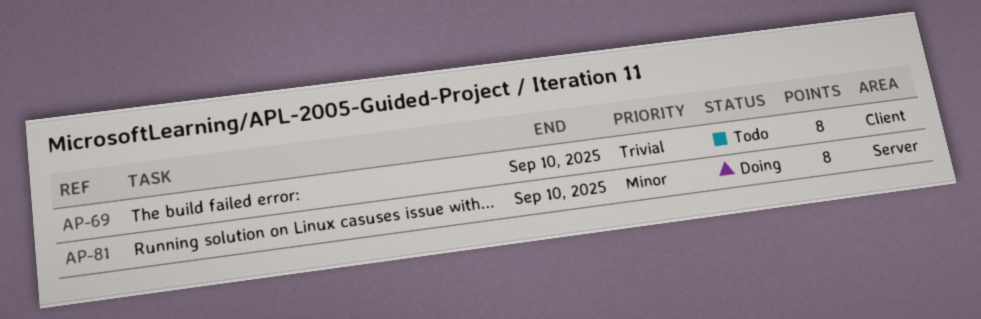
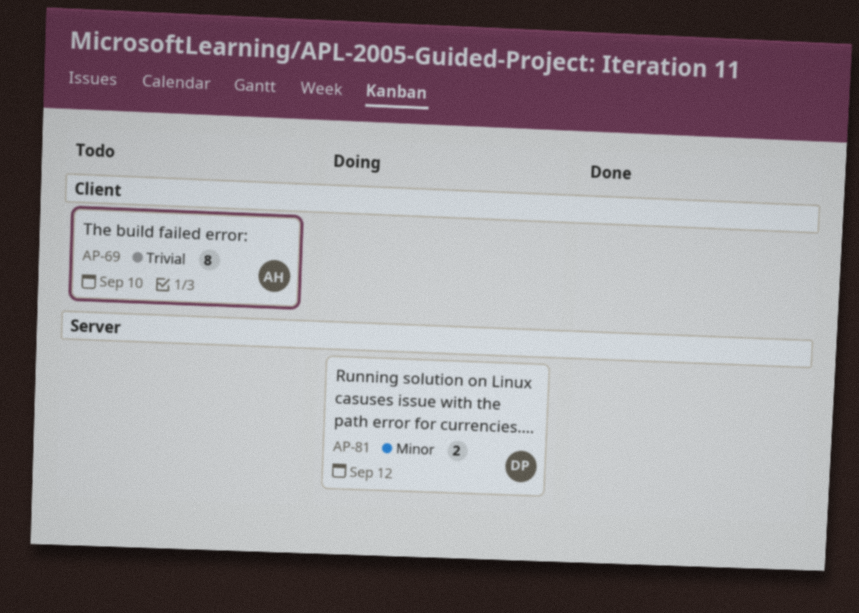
AP-81, estimate: 8 -> 2
AP-81, due: Sep 10 -> Sep 12

